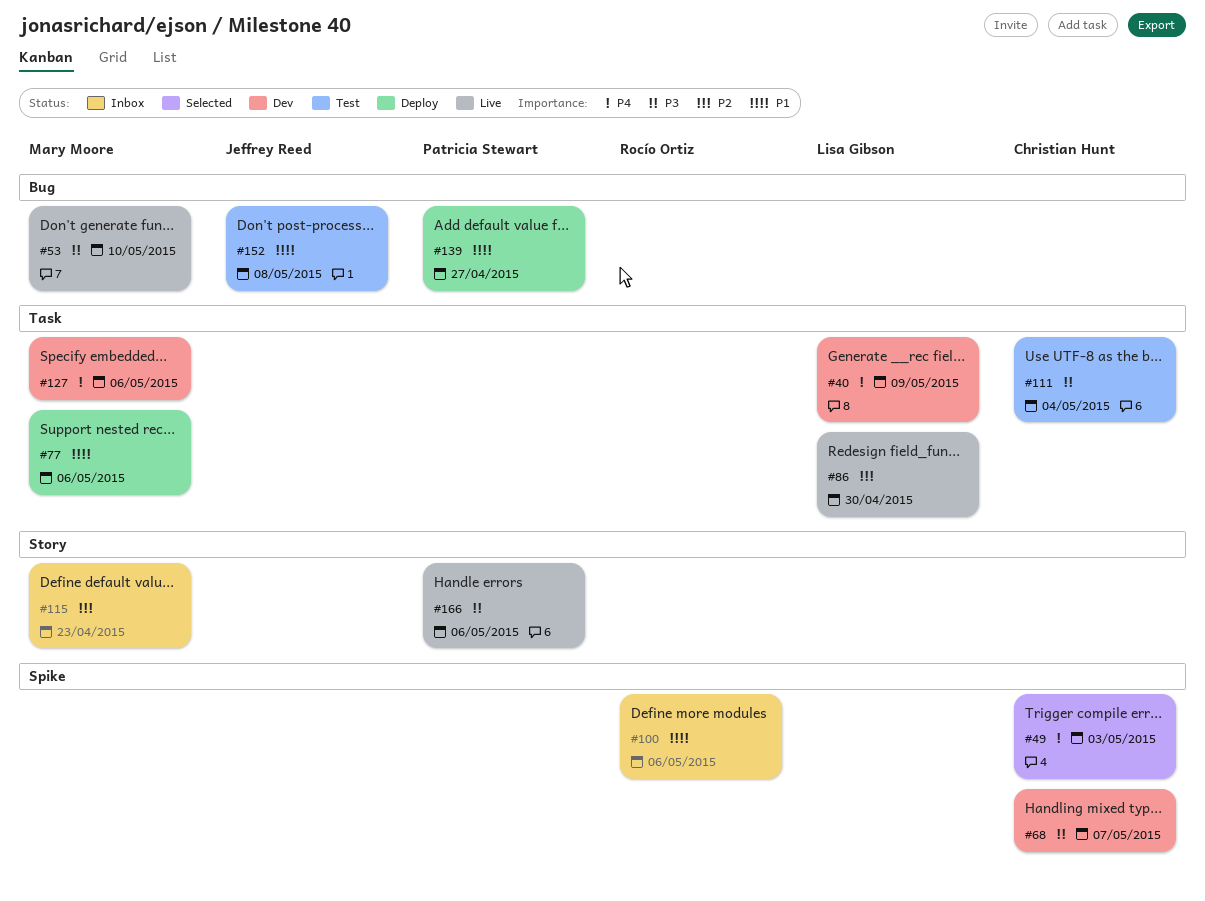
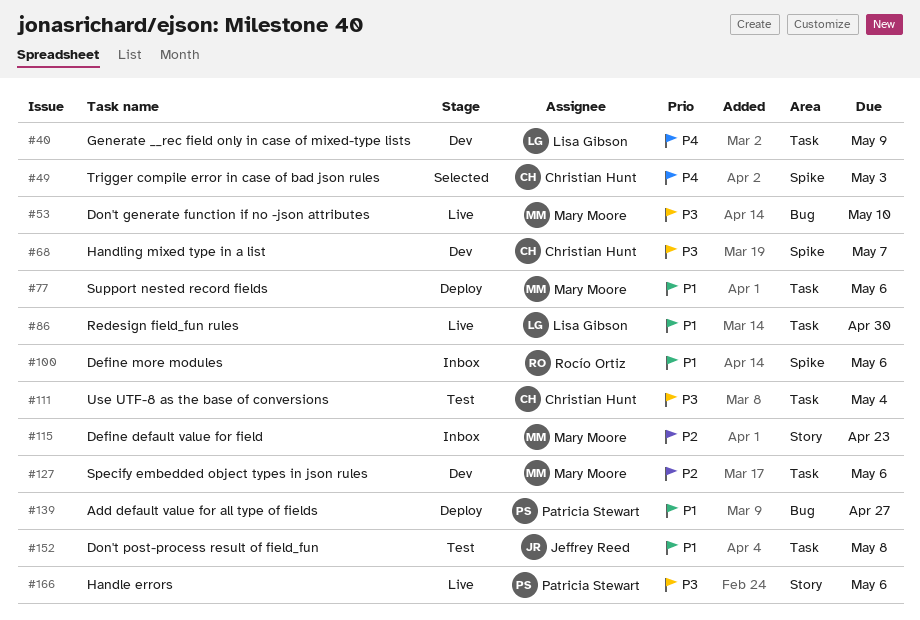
#86, priority: P2 -> P1
#127, priority: P4 -> P2
#152, label: Bug -> Task

